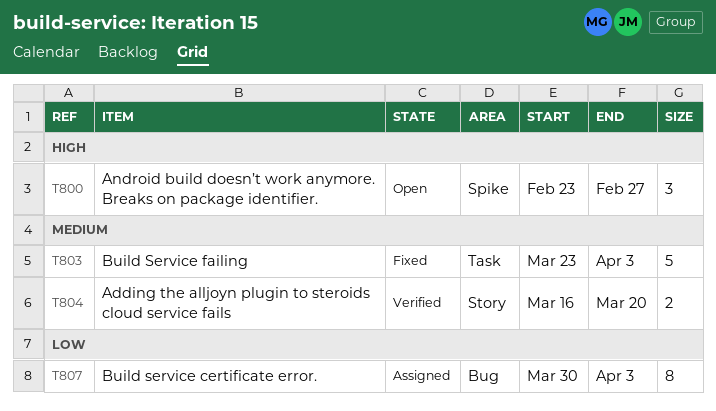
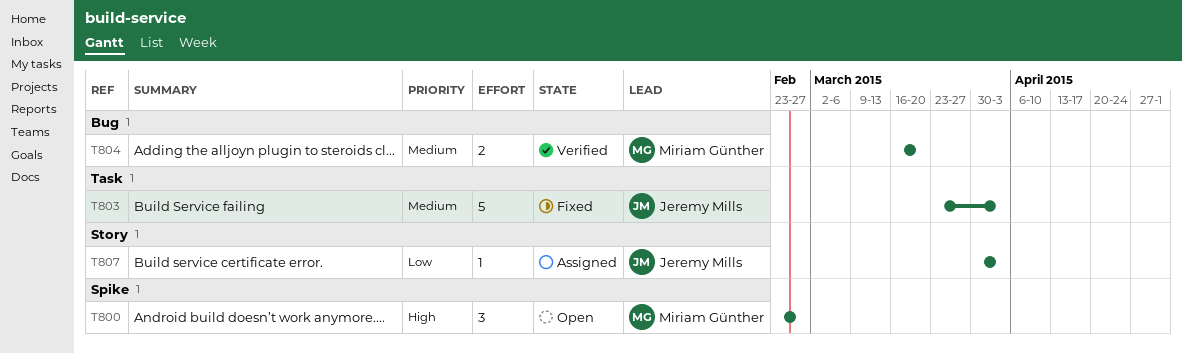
T804, label: Story -> Bug
T807, label: Bug -> Story
T807, estimate: 8 -> 1

